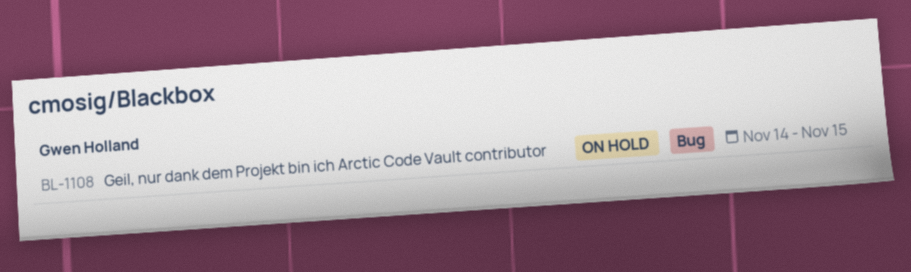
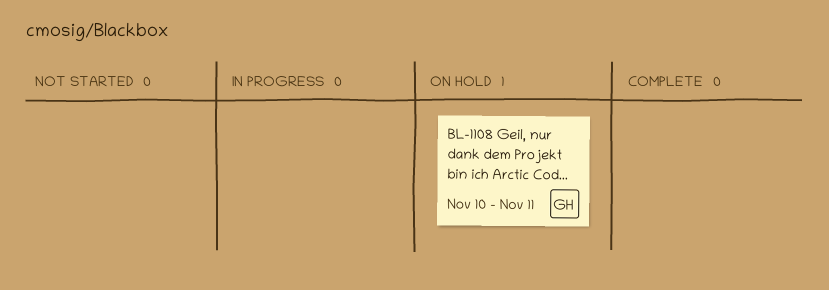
BL-1108, start: Nov 14 -> Nov 10
BL-1108, due: Nov 15 -> Nov 11

